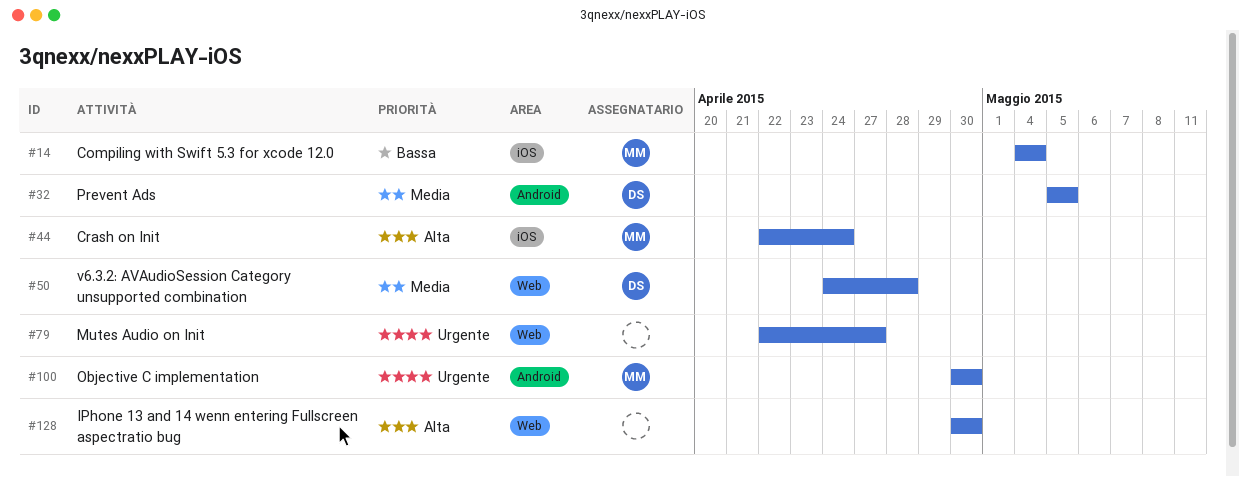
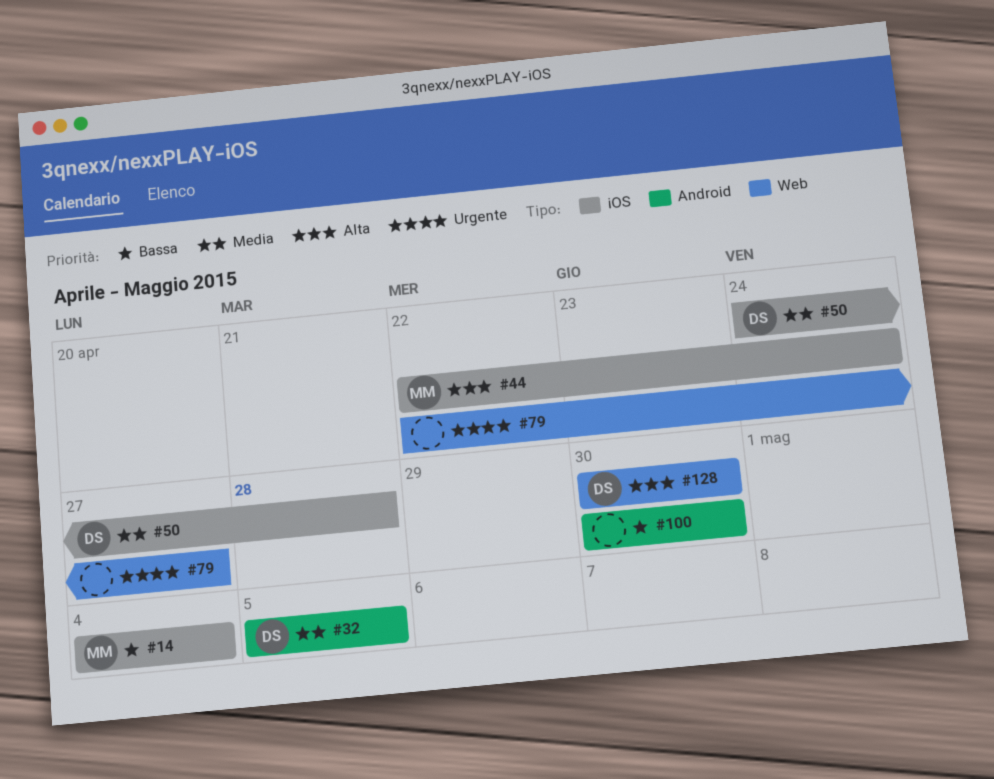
#50, label: Web -> iOS
#100, owner: MM -> none
#100, priority: Urgente -> Bassa
#128, owner: none -> DS

